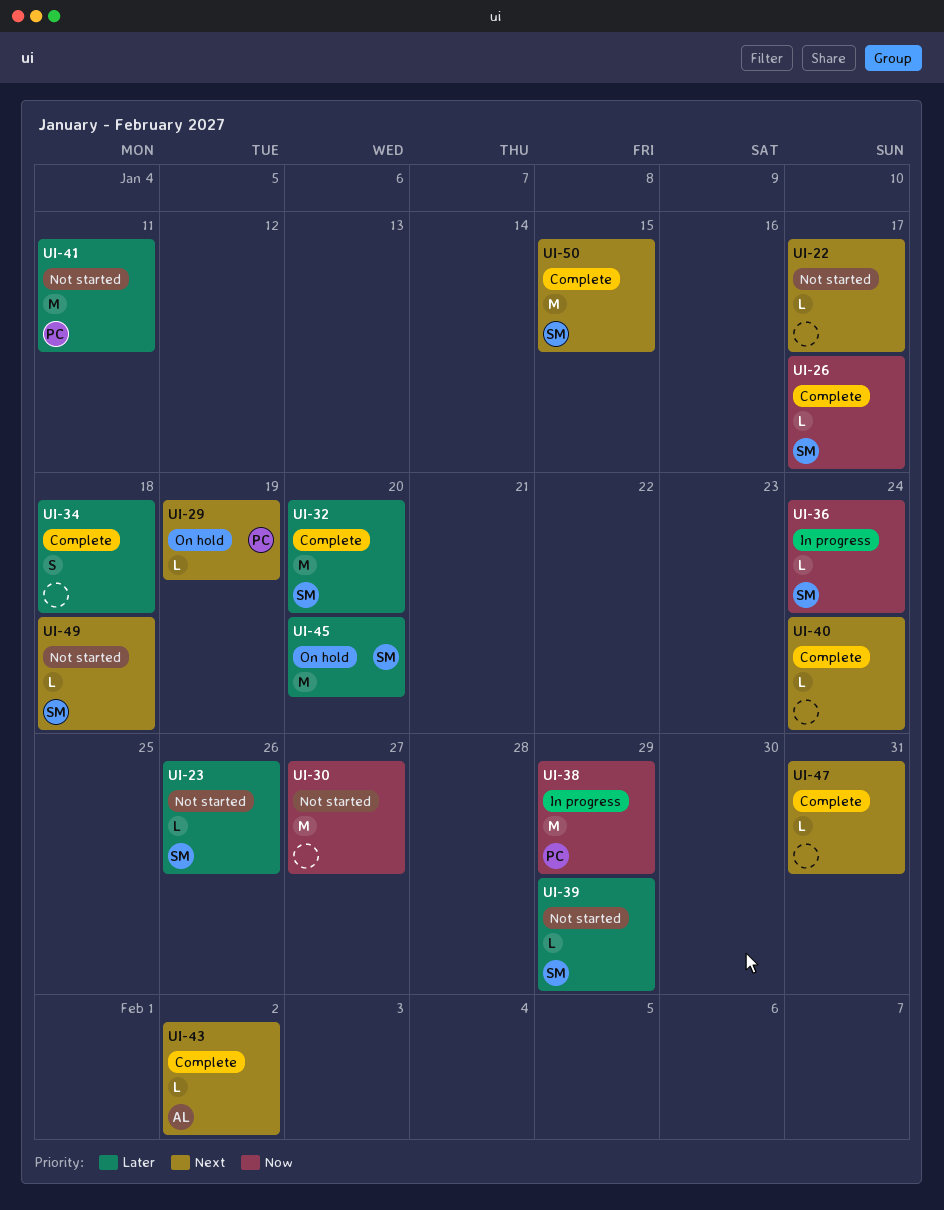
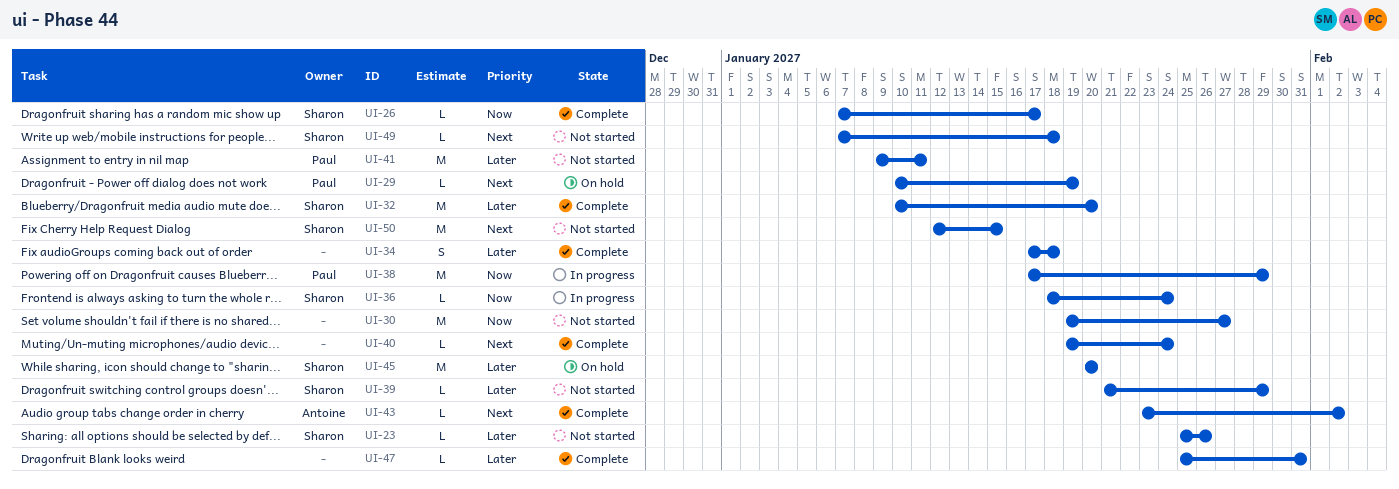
UI-22: present -> none
UI-47, priority: Next -> Later
UI-50, status: Complete -> Not started

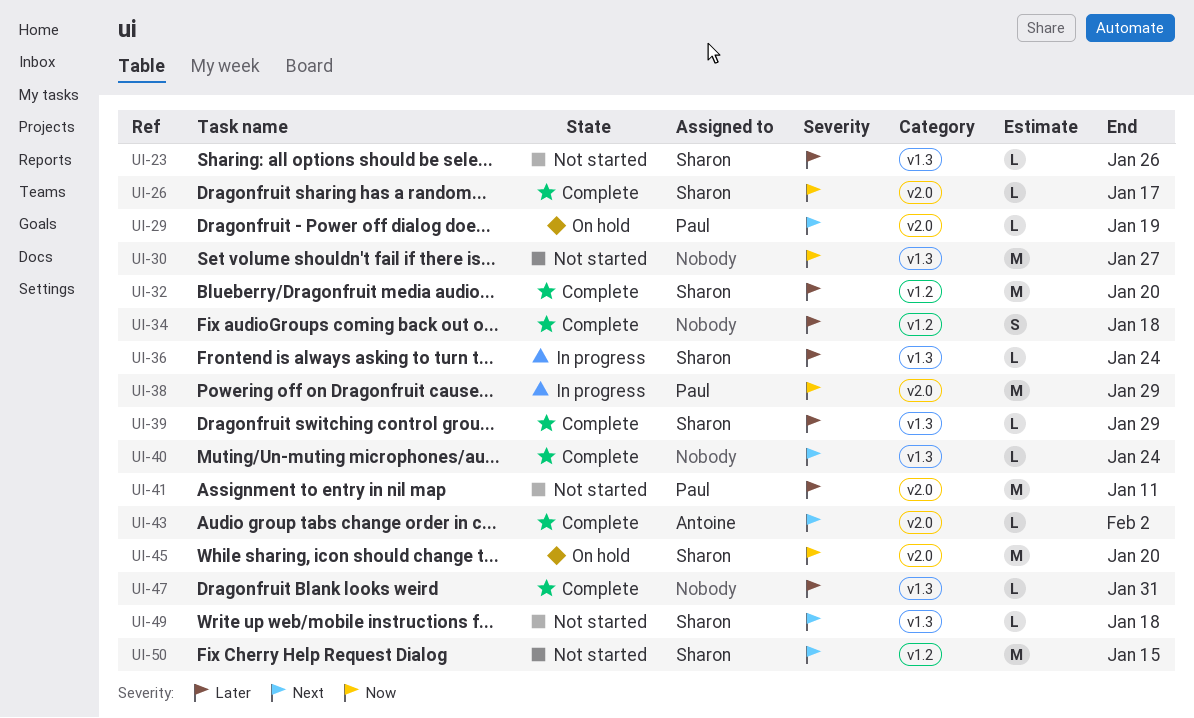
UI-36, priority: Now -> Later
UI-39, status: Not started -> Complete
UI-45, priority: Later -> Now

